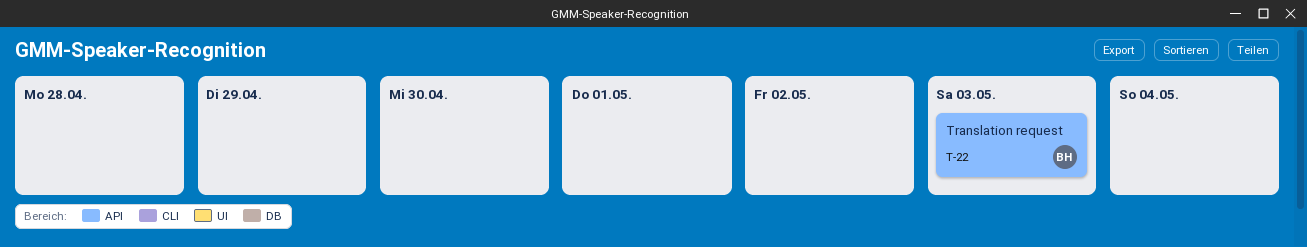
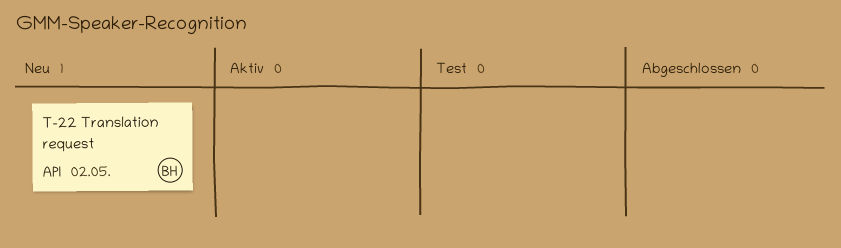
T-22, due: May 3 -> May 2

